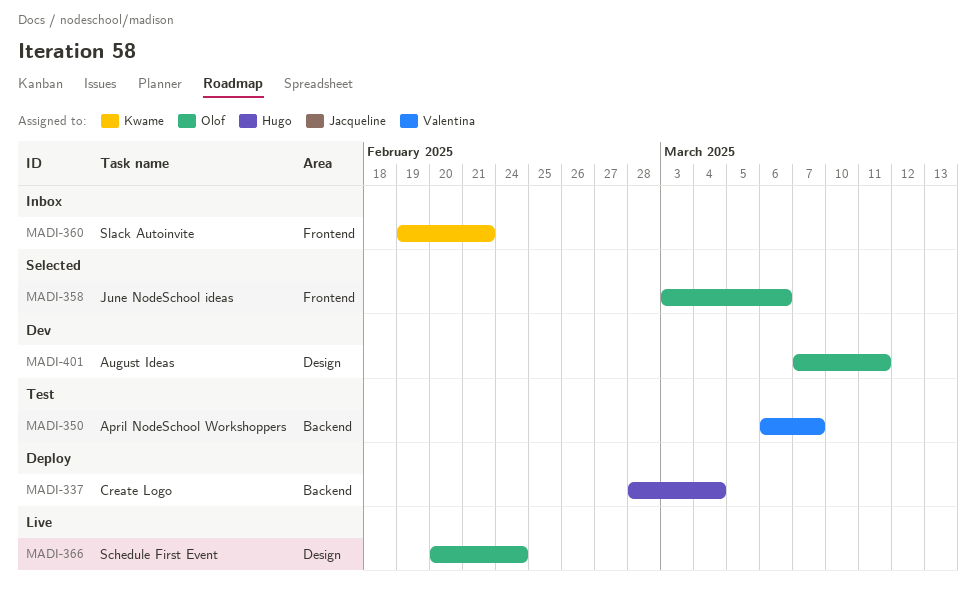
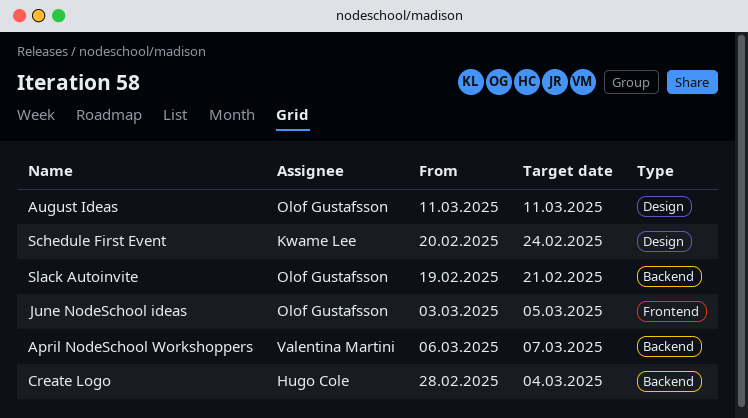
August Ideas, start: Mar 7 -> Mar 11
June NodeSchool ideas, due: Mar 6 -> Mar 5
Schedule First Event, owner: Olof Gustafsson -> Kwame Lee
Slack Autoinvite, owner: Kwame Lee -> Olof Gustafsson
Slack Autoinvite, label: Frontend -> Backend

